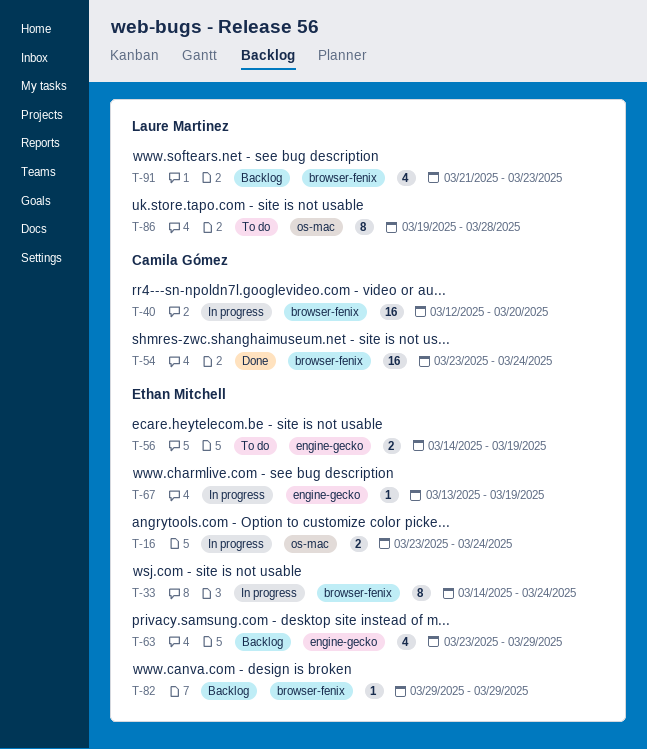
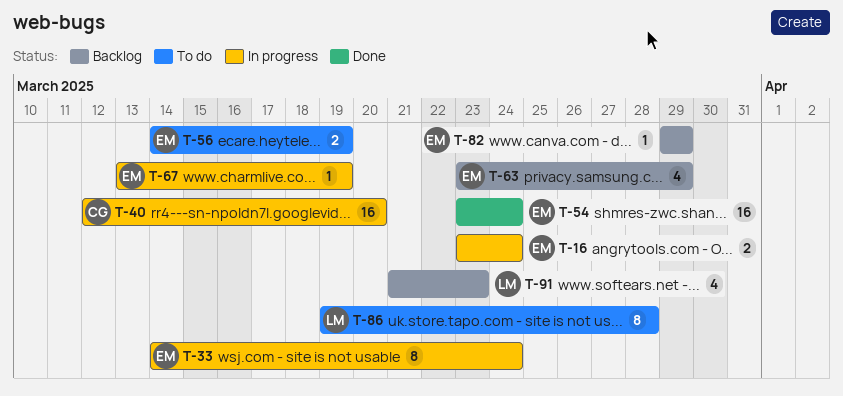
T-54, owner: Camila Gómez -> Ethan Mitchell

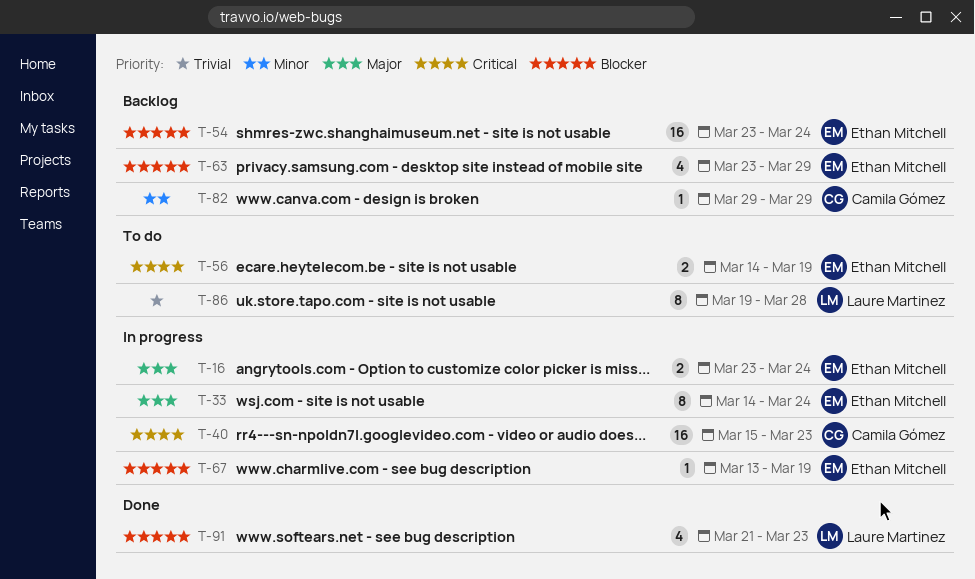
T-40, start: Mar 12 -> Mar 15
T-40, due: Mar 20 -> Mar 23
T-54, status: Done -> Backlog
T-82, owner: Ethan Mitchell -> Camila Gómez
T-91, status: Backlog -> Done

